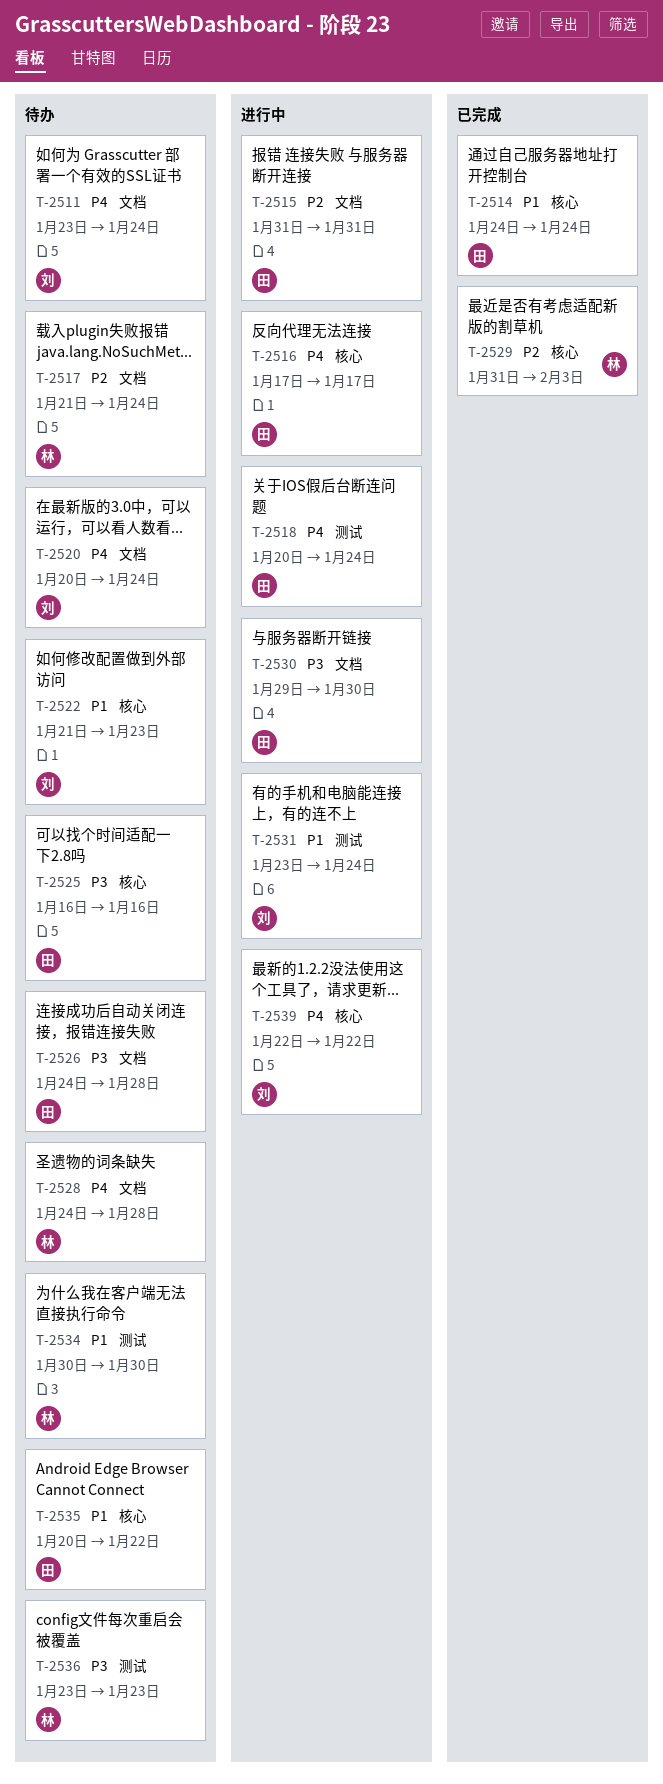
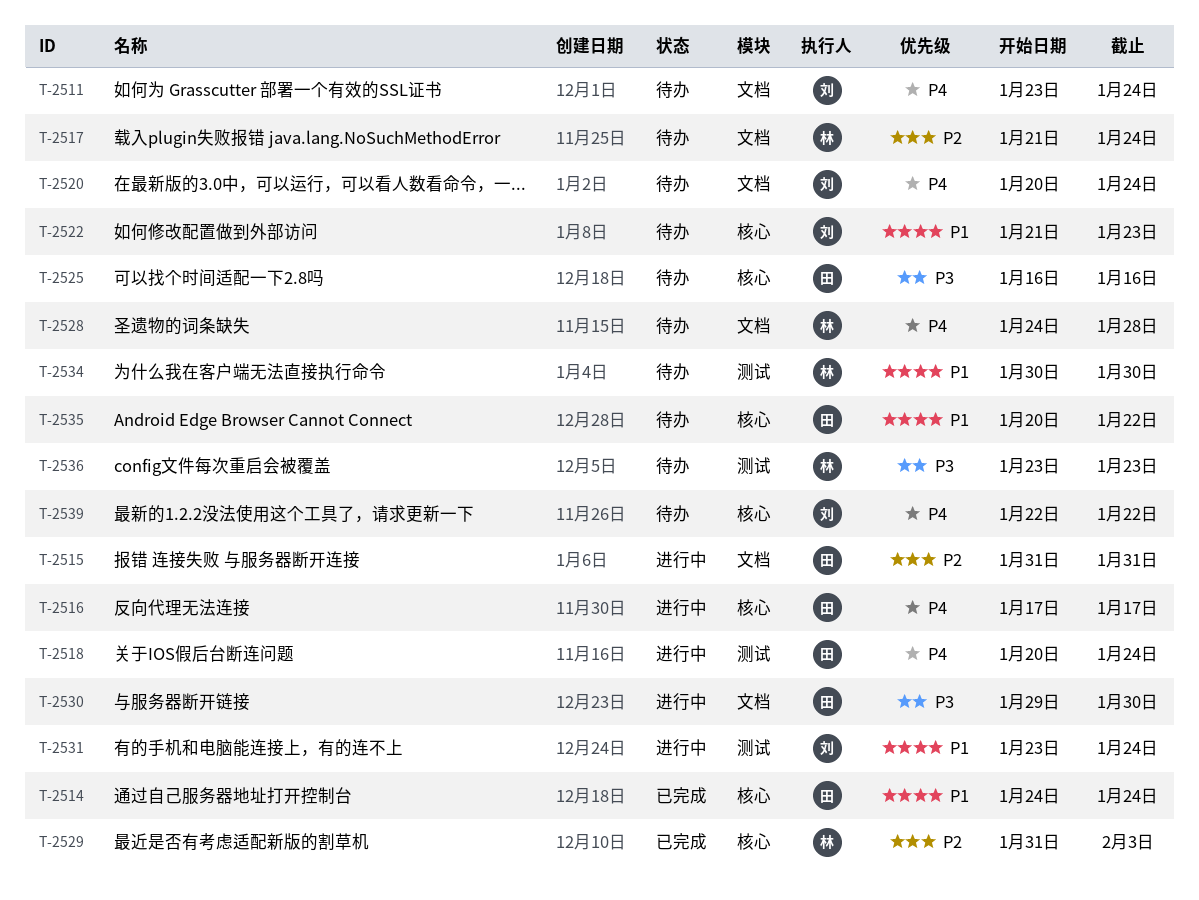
T-2526: present -> none
T-2539, status: 进行中 -> 待办

